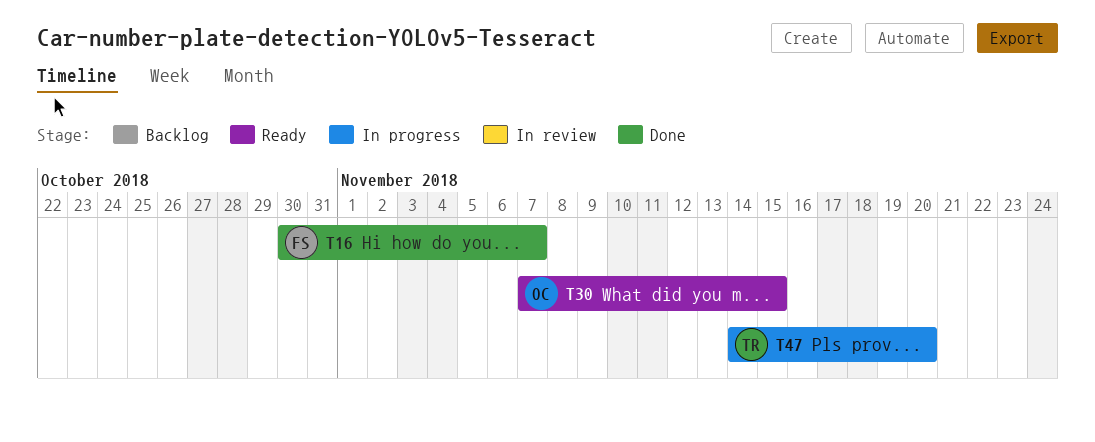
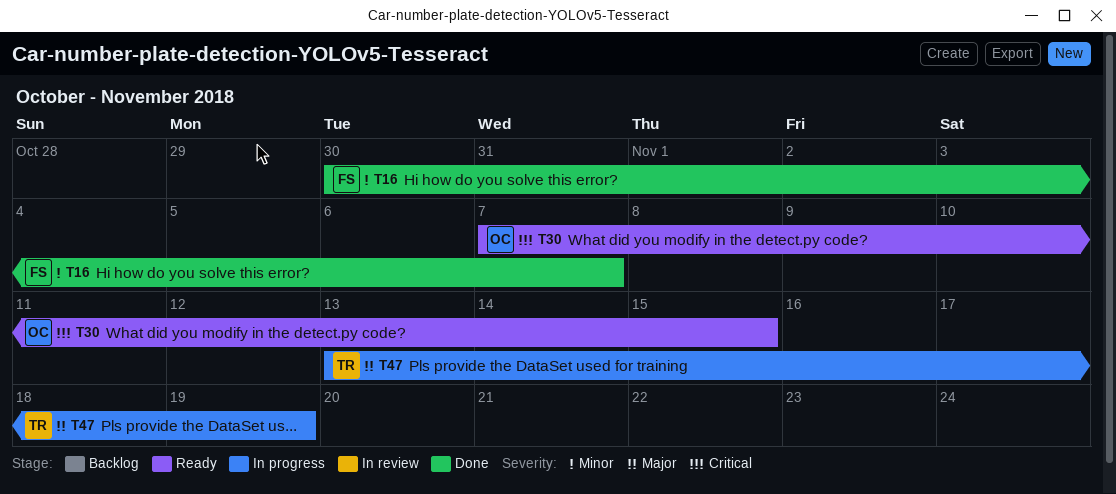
T47, start: Nov 14 -> Nov 13
T47, due: Nov 20 -> Nov 19

